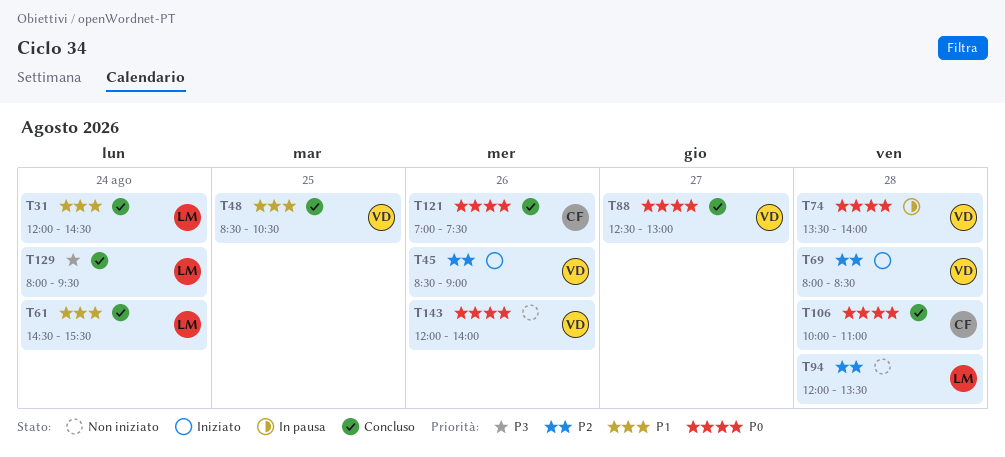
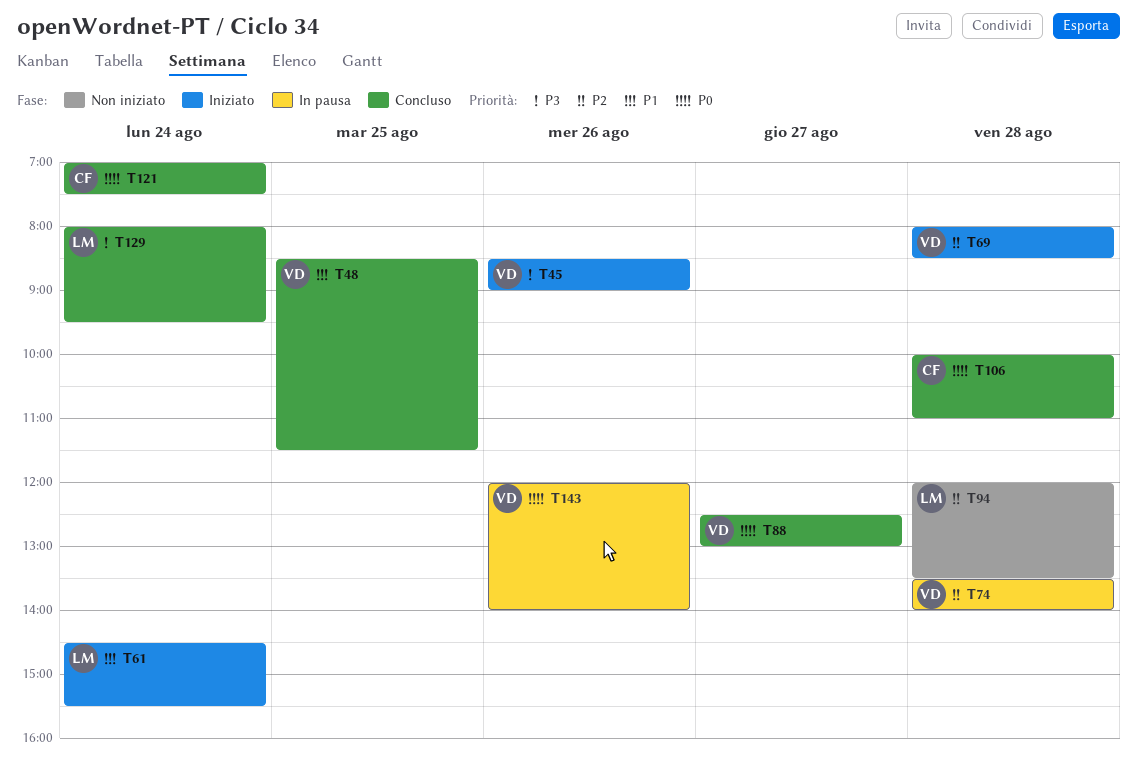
T31: present -> none
T45, priority: P2 -> P3
T48, ends: 10:30 -> 11:30
T61, status: Concluso -> Iniziato
T74, priority: P0 -> P2
T121, day: Aug 26 -> Aug 24
T143, status: Non iniziato -> In pausa

